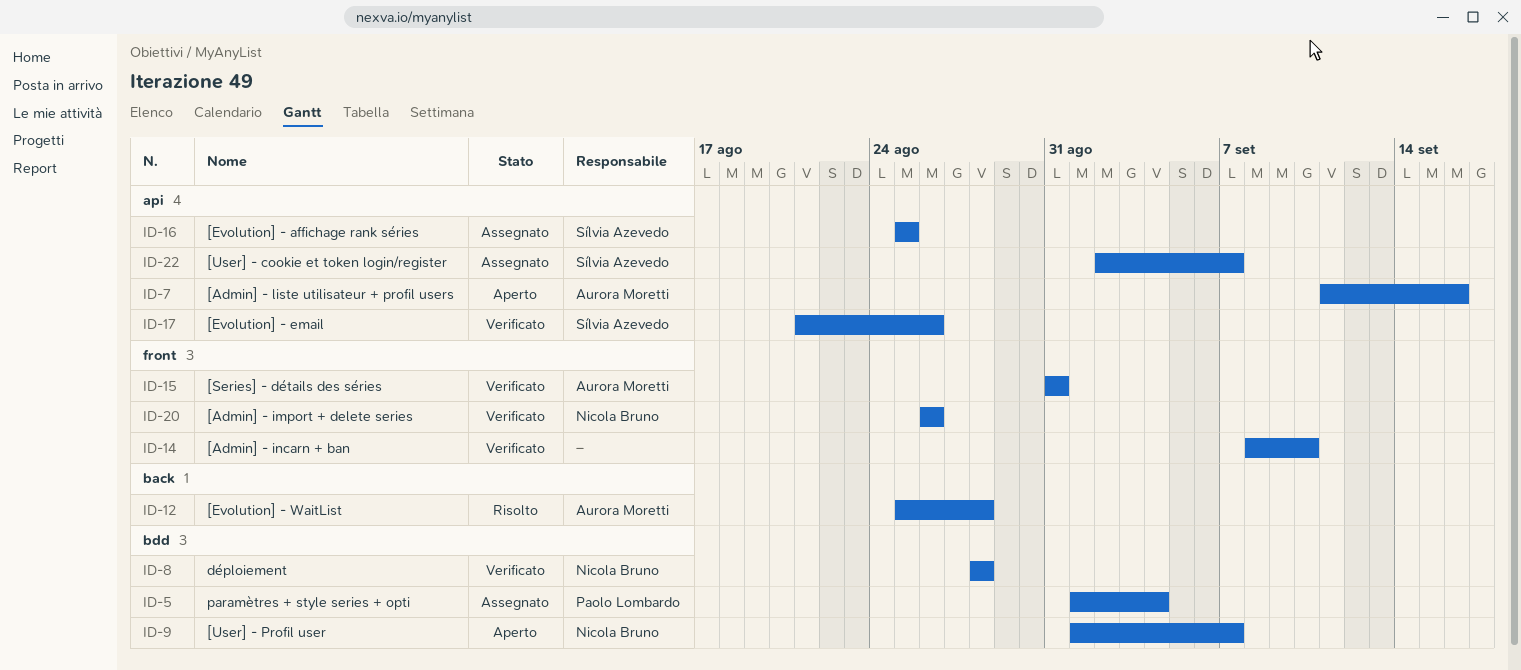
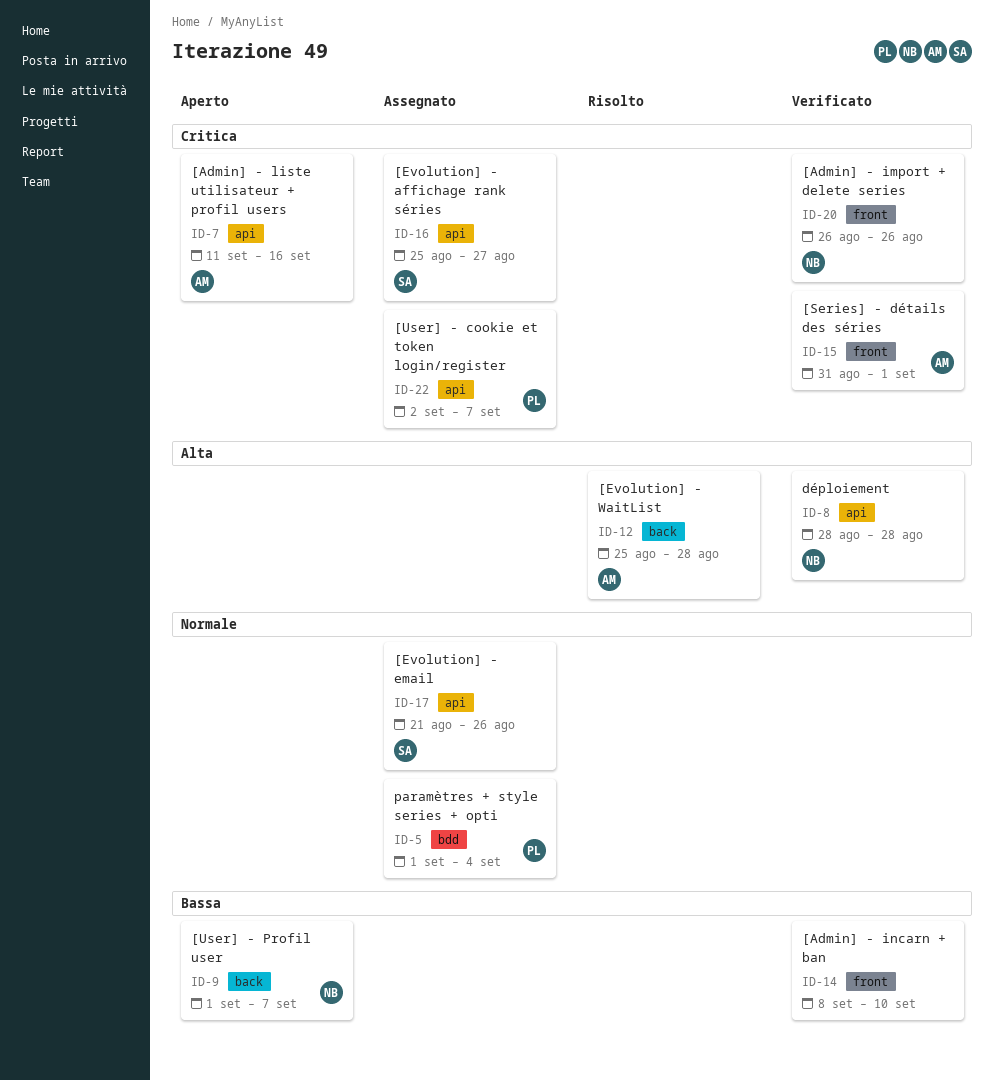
ID-8, label: bdd -> api
ID-9, label: bdd -> back
ID-15, due: Aug 31 -> Sep 1
ID-16, due: Aug 25 -> Aug 27
ID-17, status: Verificato -> Assegnato
ID-22, owner: Sílvia Azevedo -> Paolo Lombardo

